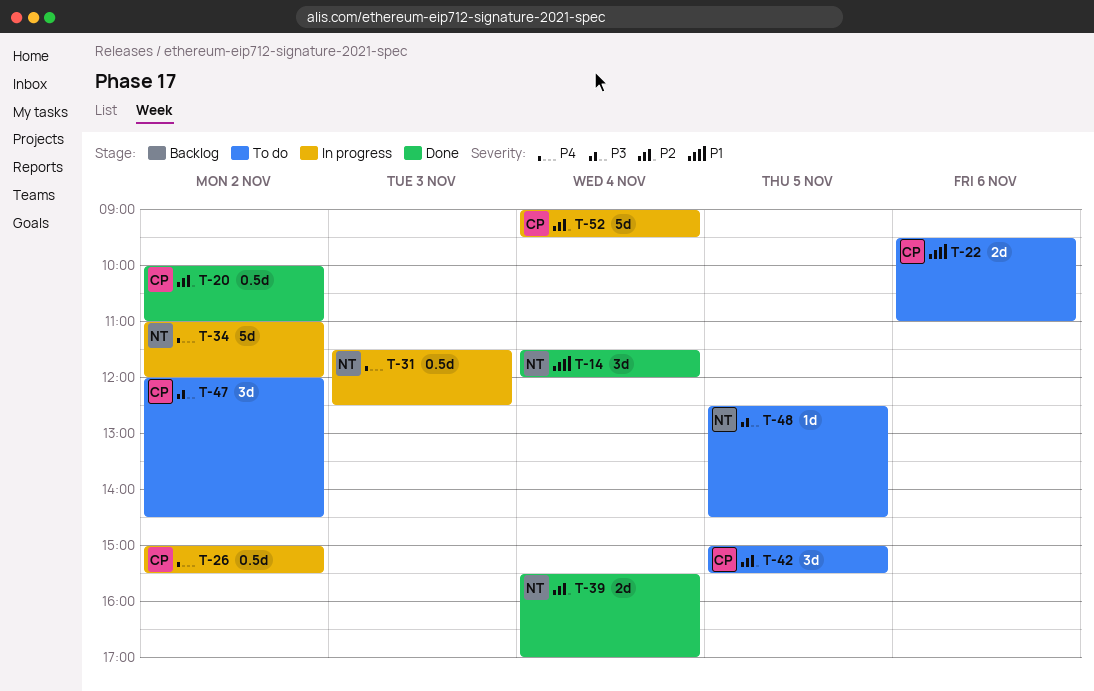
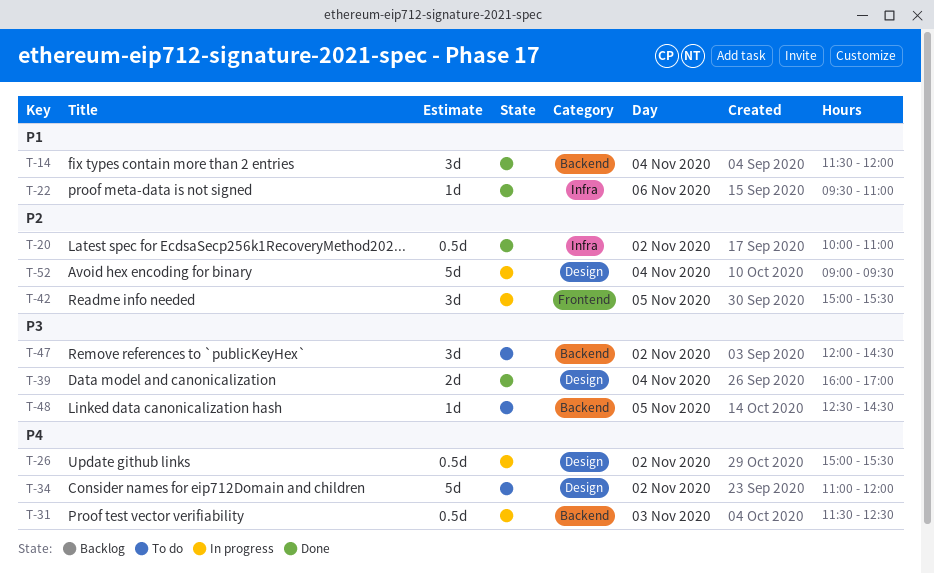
T-22, status: To do -> Done
T-22, estimate: 2d -> 1d
T-34, status: In progress -> To do
T-39, priority: P2 -> P3
T-39, begins: 15:30 -> 16:00
T-42, status: To do -> In progress

